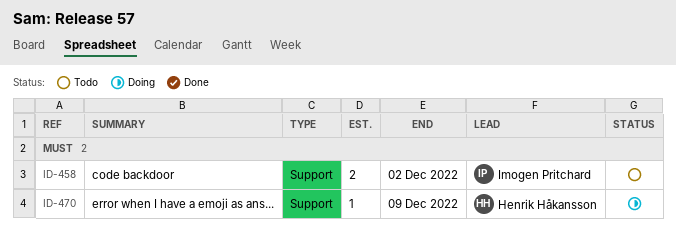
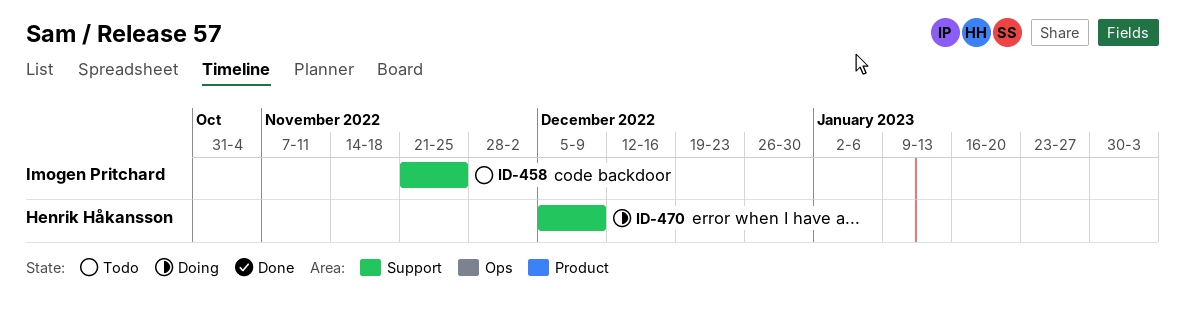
ID-458, due: Dec 2 -> Nov 25

